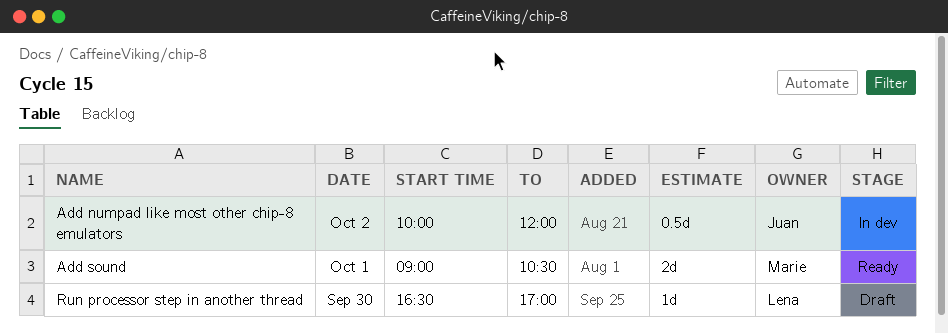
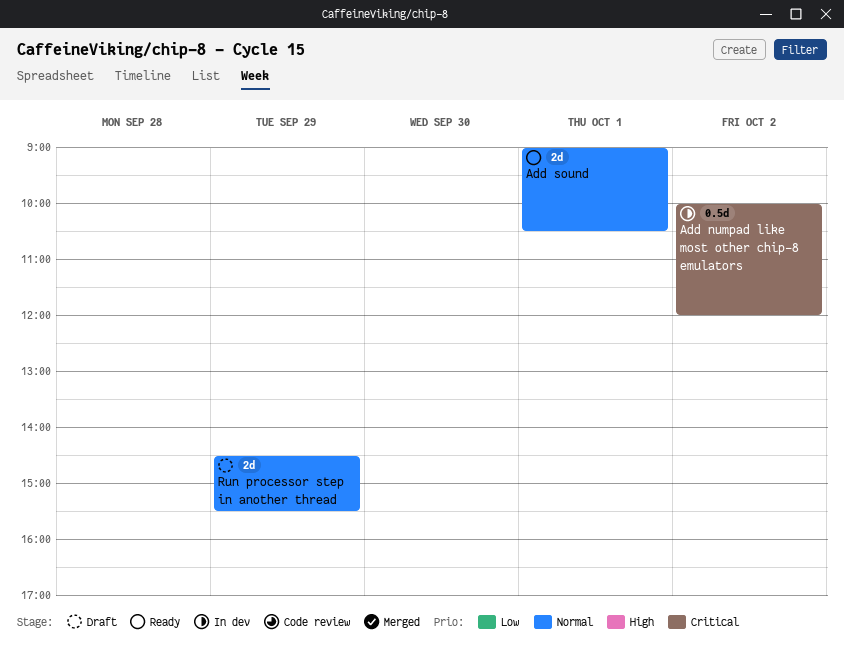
Run processor step in another thread, estimate: 1d -> 2d
Run processor step in another thread, day: Sep 30 -> Sep 29
Run processor step in another thread, begins: 16:30 -> 14:30
Run processor step in another thread, ends: 17:00 -> 15:30

